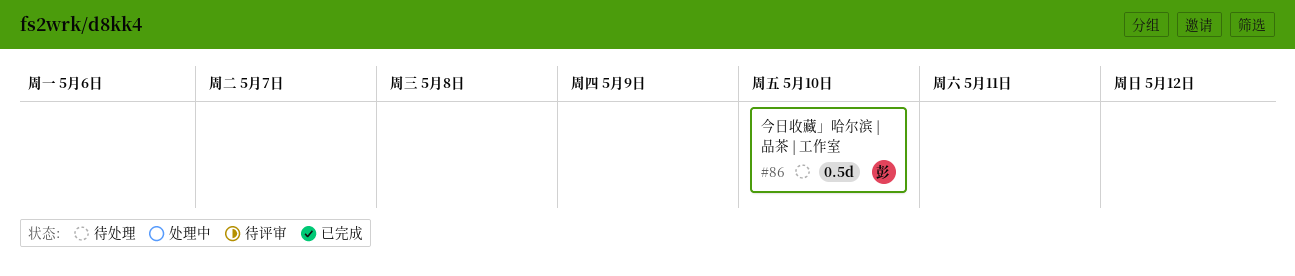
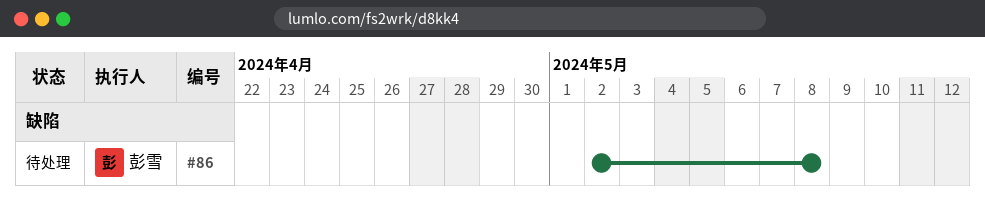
#86, due: May 10 -> May 8

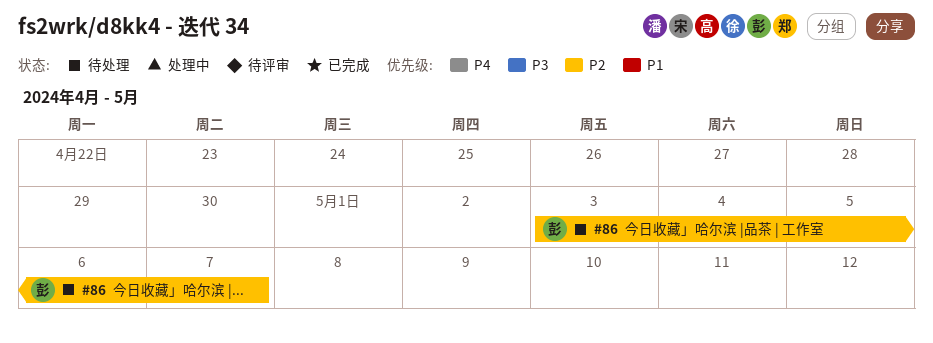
#86, start: May 2 -> May 3
#86, due: May 8 -> May 7

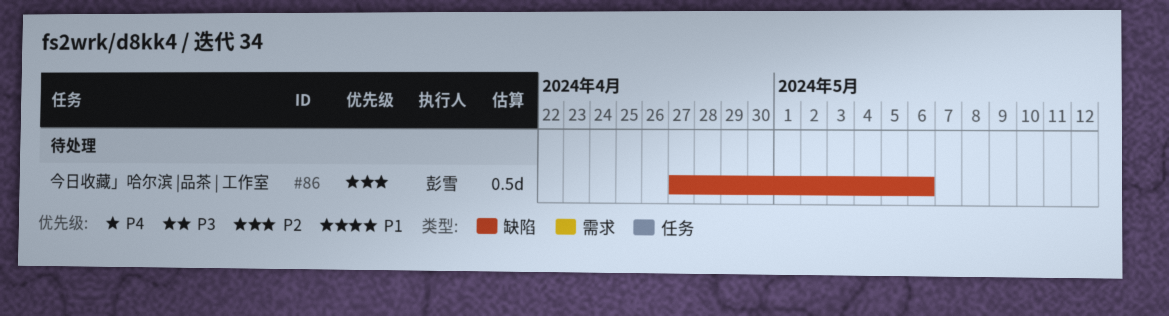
#86, start: May 3 -> Apr 27
#86, due: May 7 -> May 6

